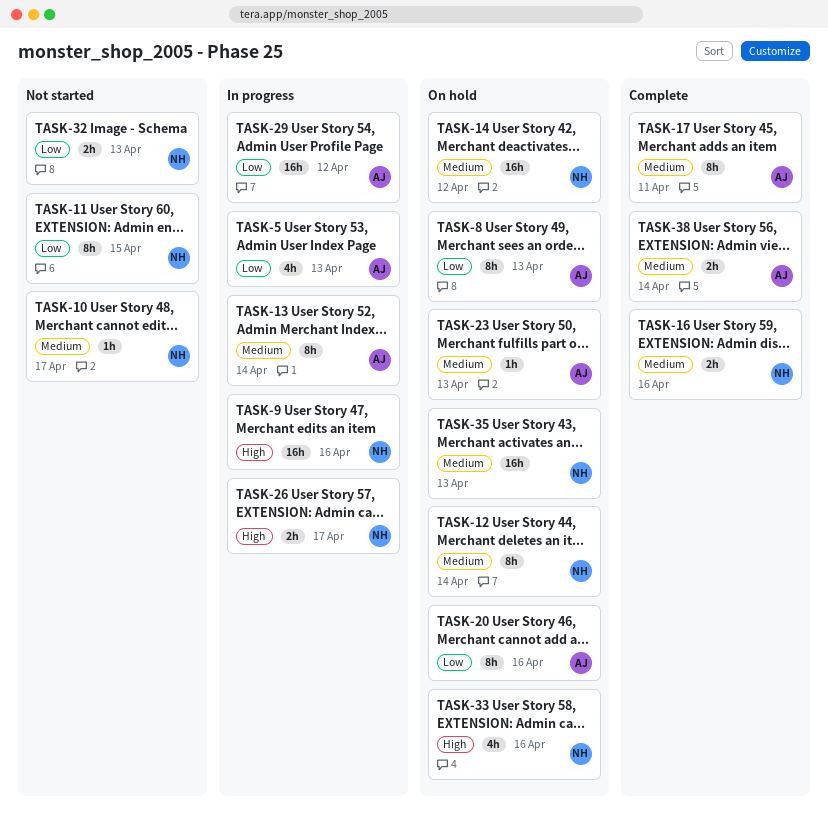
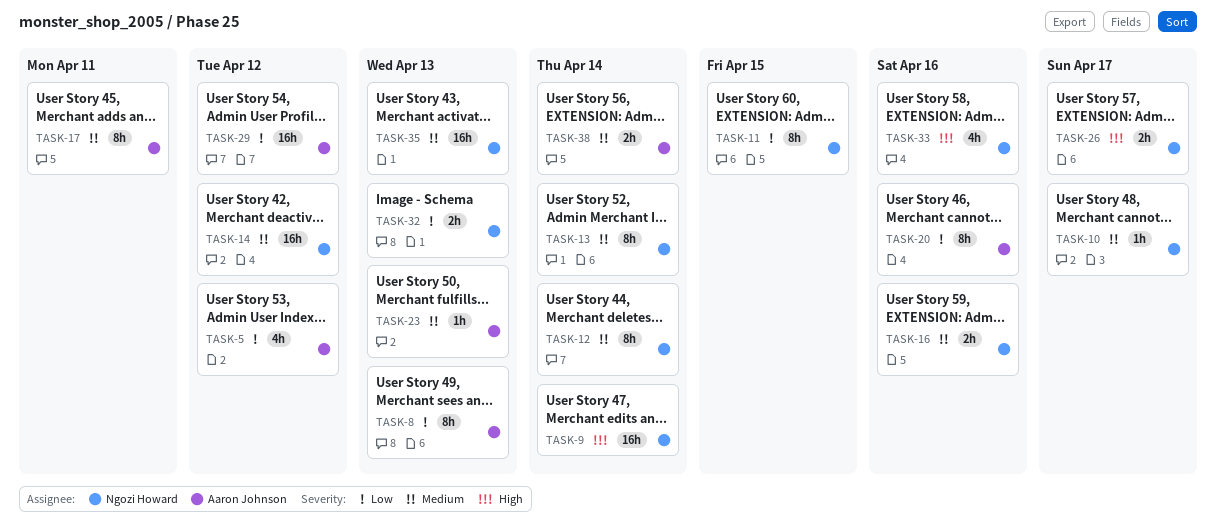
TASK-5, due: Apr 13 -> Apr 12
TASK-9, due: Apr 16 -> Apr 14
TASK-13, owner: Aaron Johnson -> Ngozi Howard

